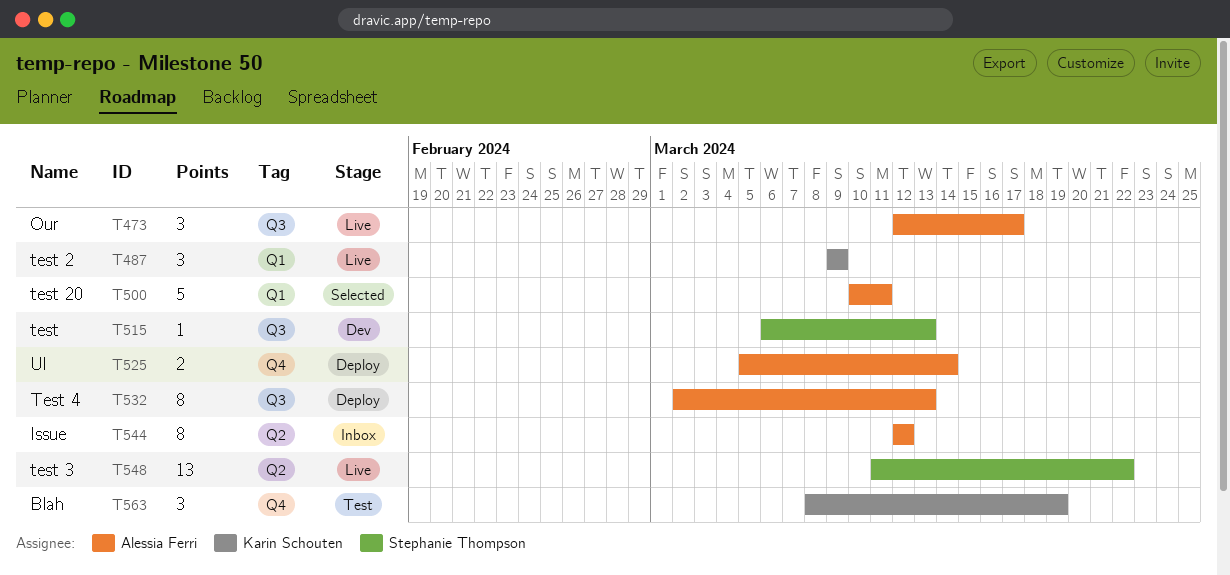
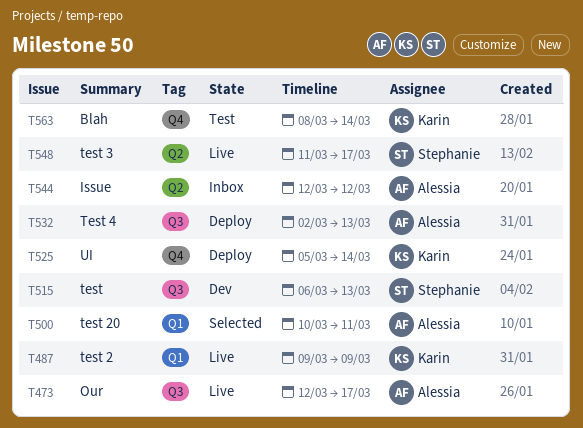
T525, owner: Alessia Ferri -> Karin Schouten
T548, due: Mar 22 -> Mar 17
T563, due: Mar 19 -> Mar 14

